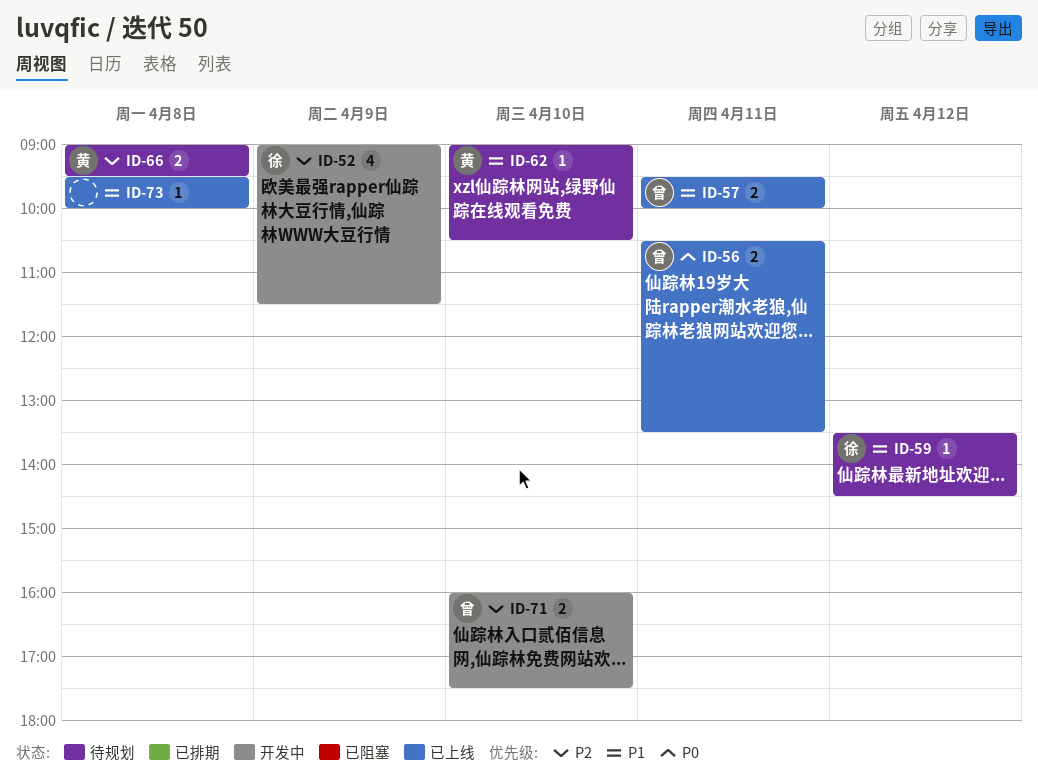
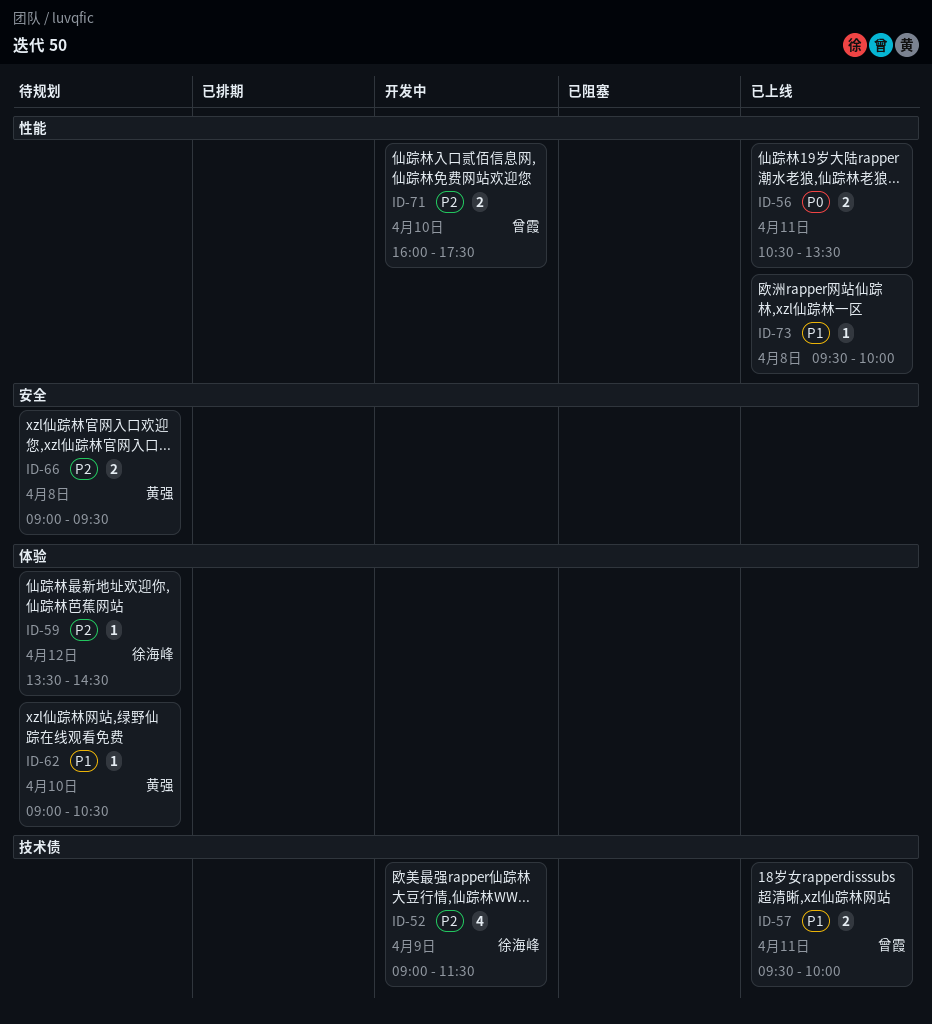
ID-56, owner: 曾霞 -> none
ID-59, priority: P1 -> P2

